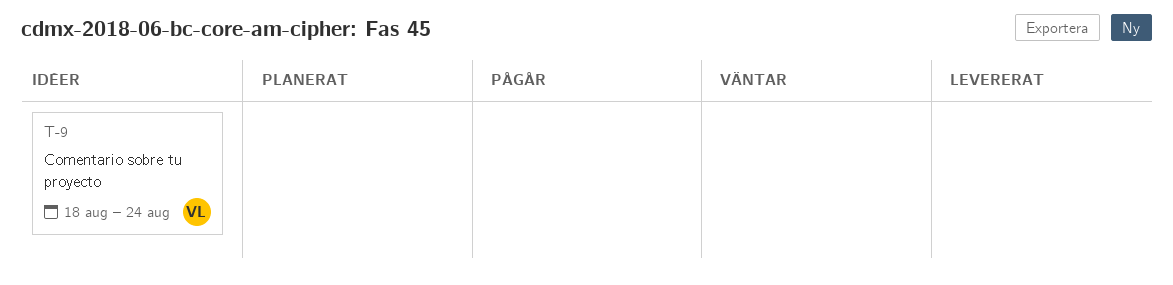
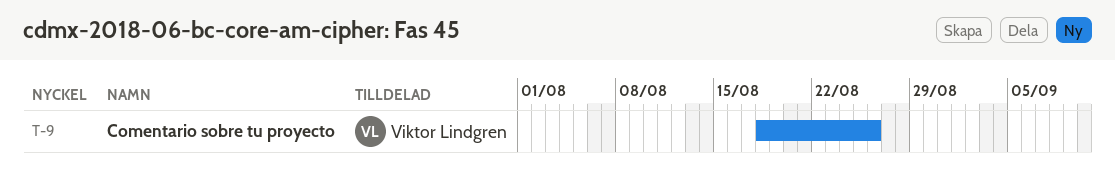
T-9, due: Aug 24 -> Aug 26

